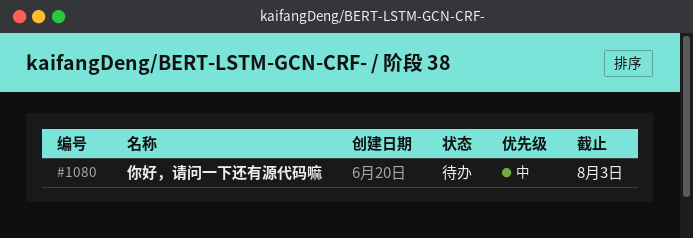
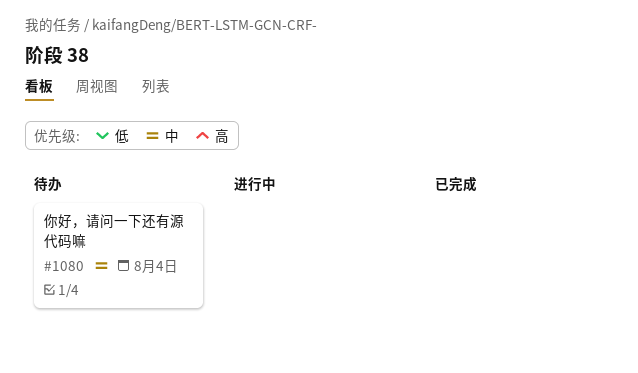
#1080, due: Aug 3 -> Aug 4

